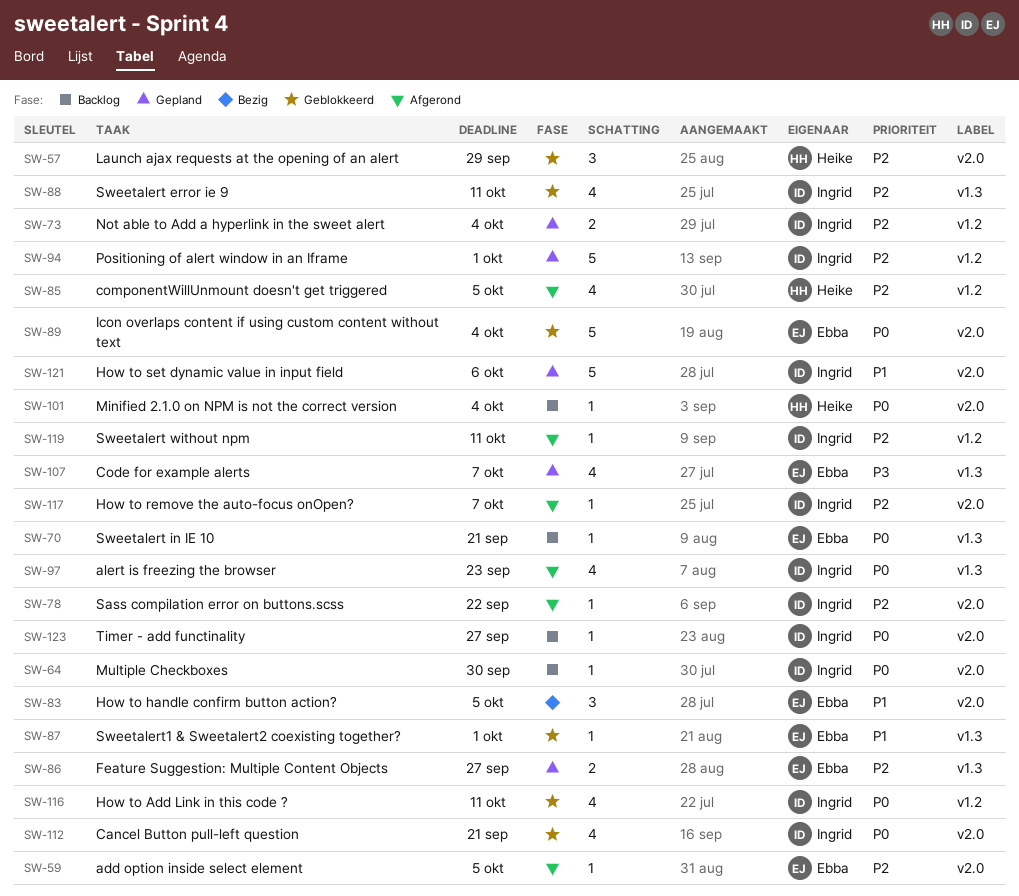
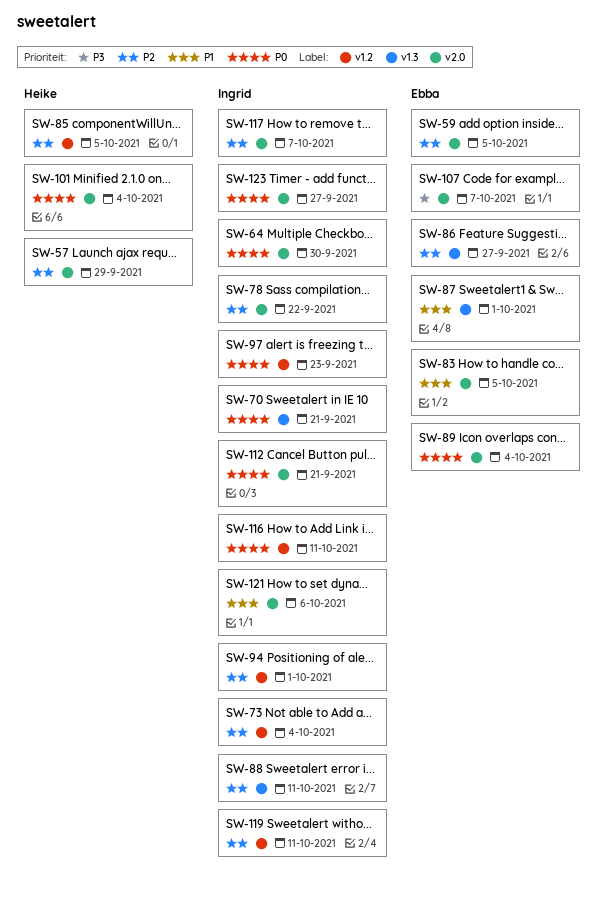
SW-70, owner: Ebba -> Ingrid
SW-97, label: v1.3 -> v1.2
SW-107, label: v1.3 -> v2.0

